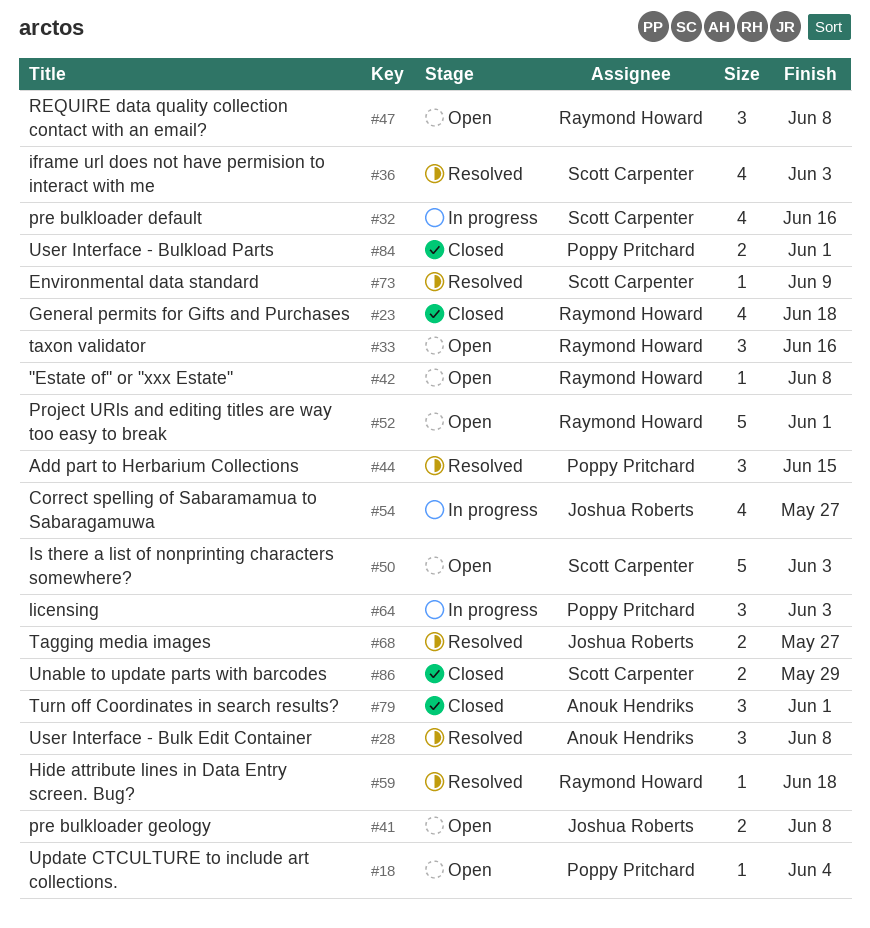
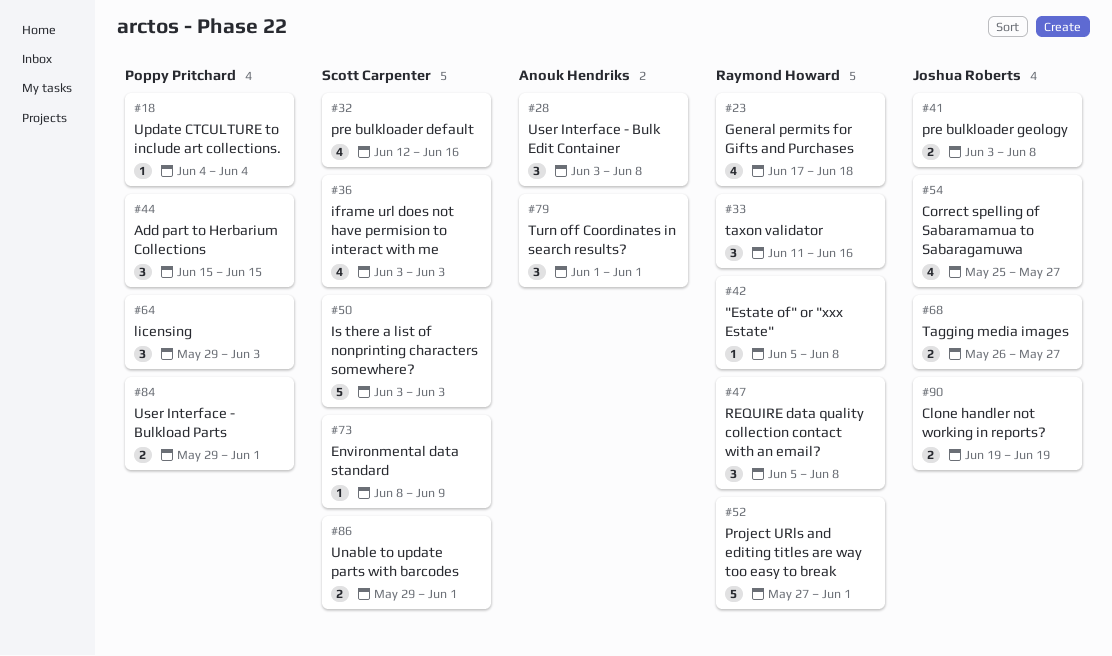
#59: present -> none
#86, due: May 29 -> Jun 1
#90: none -> present

